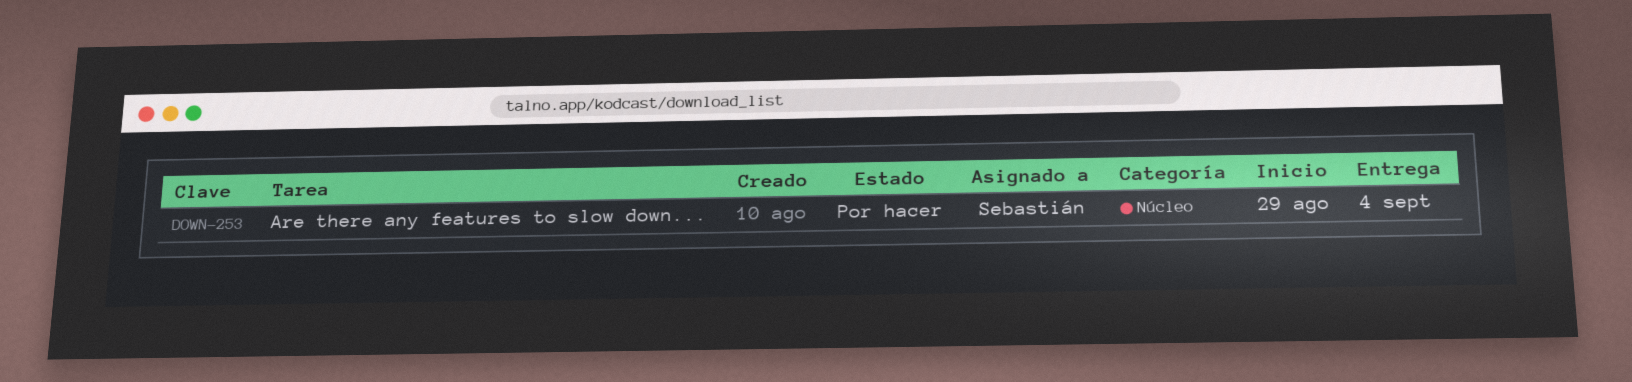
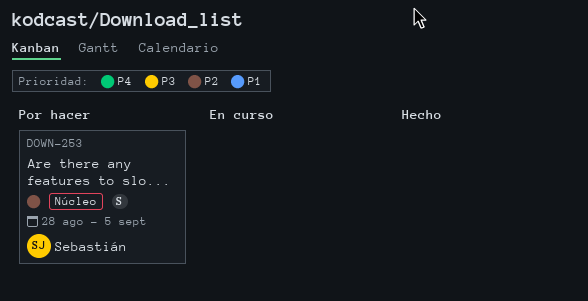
DOWN-253, start: Aug 29 -> Aug 28
DOWN-253, due: Sep 4 -> Sep 5

